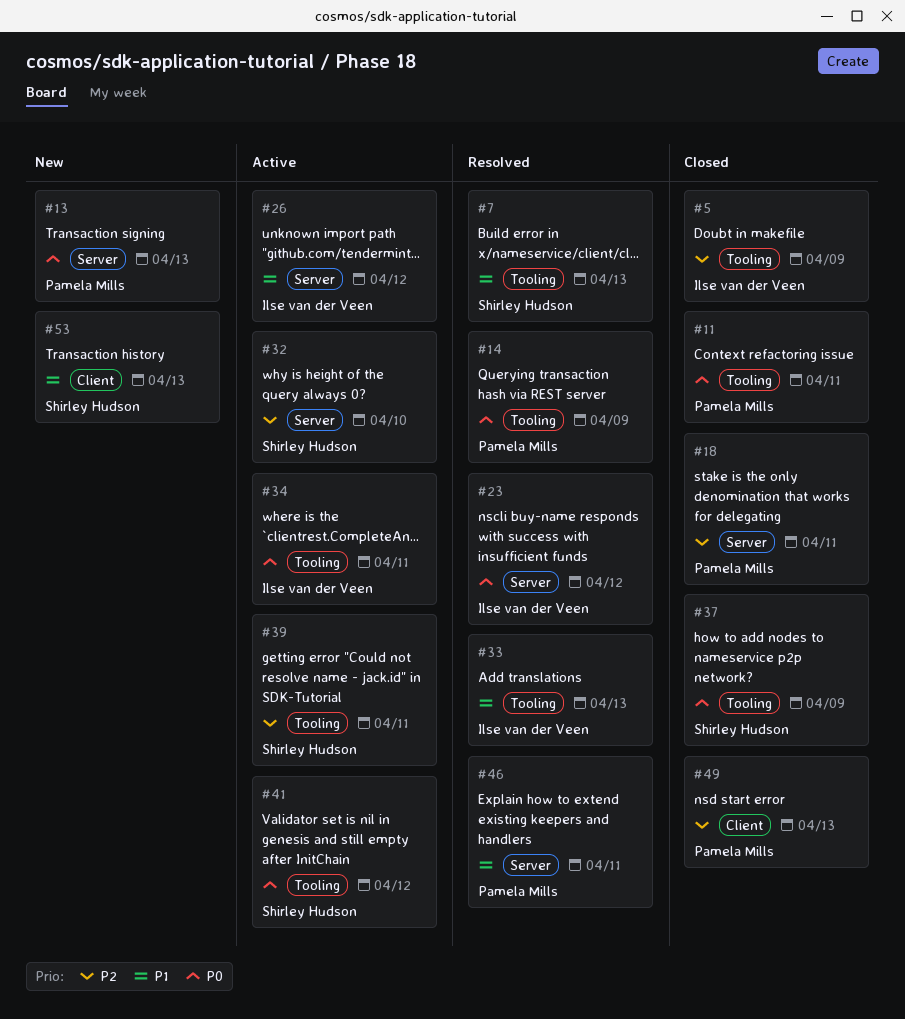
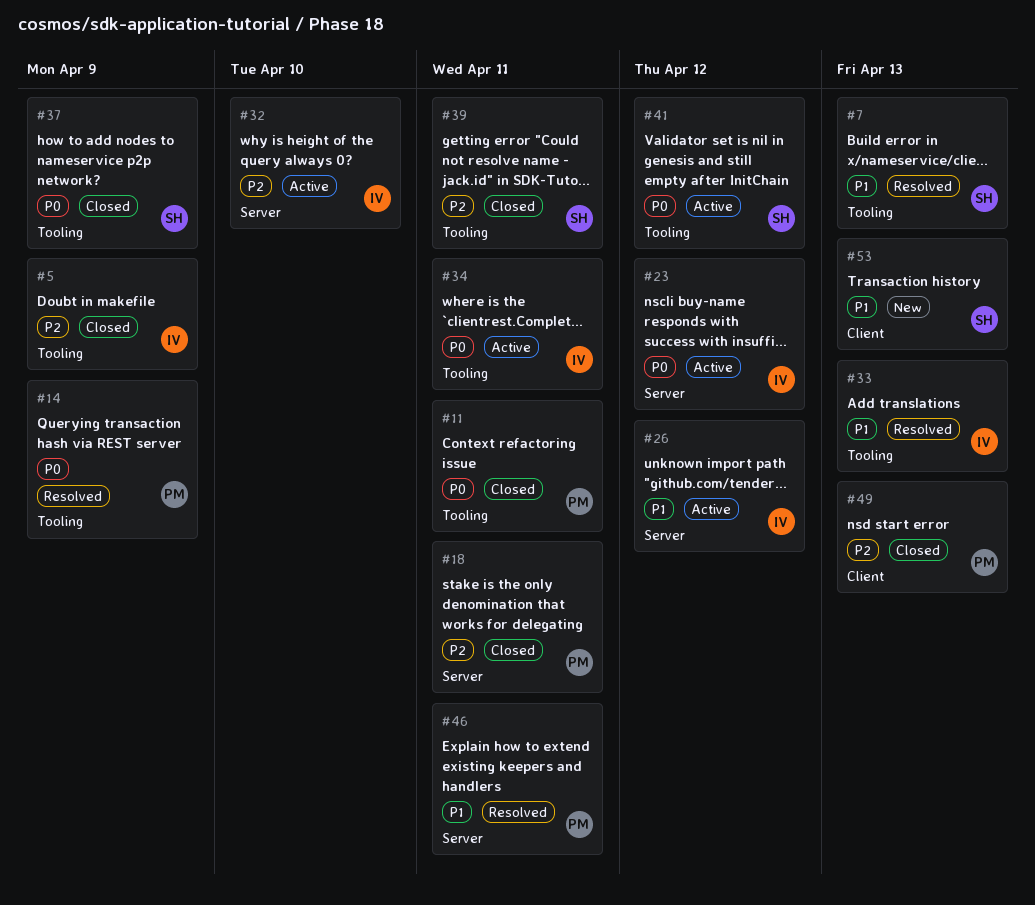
#13: present -> none
#23, status: Resolved -> Active
#32, owner: Shirley Hudson -> Ilse van der Veen
#39, status: Active -> Closed

